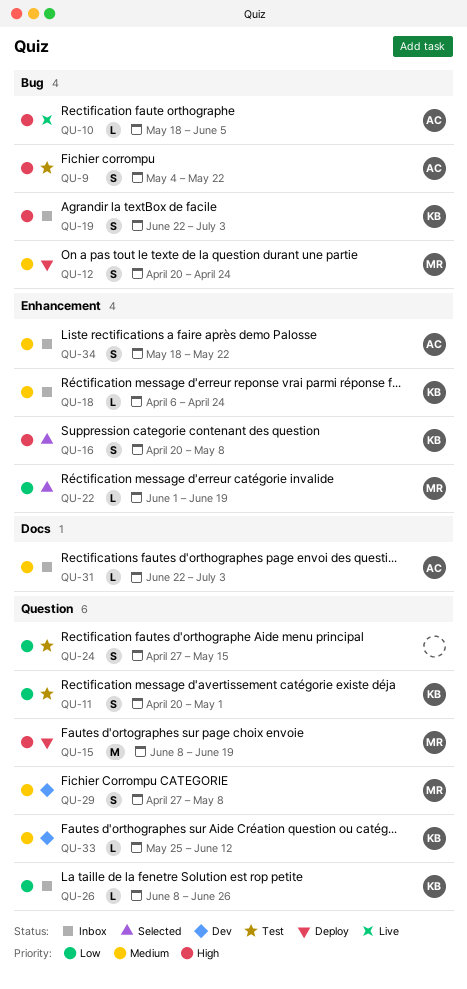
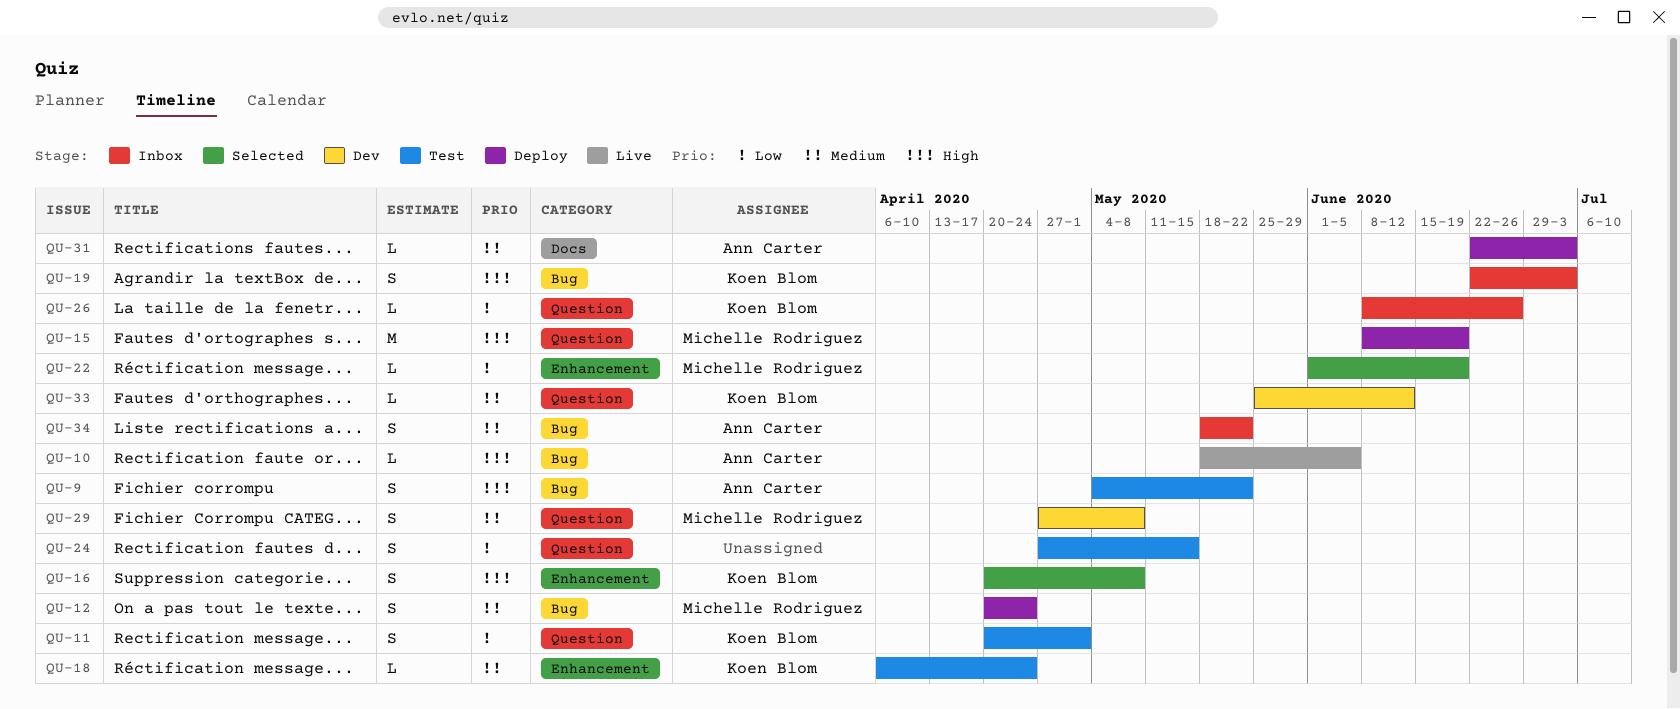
QU-18, status: Inbox -> Test
QU-31, status: Inbox -> Deploy
QU-34, label: Enhancement -> Bug

